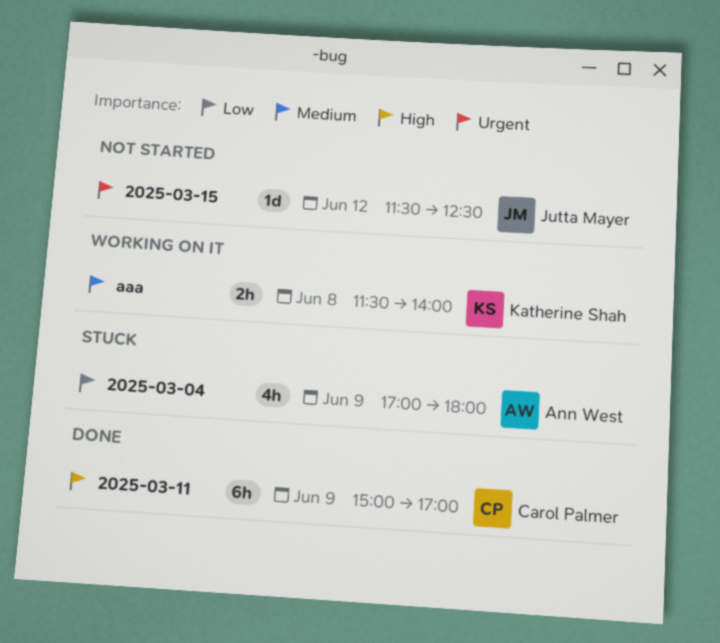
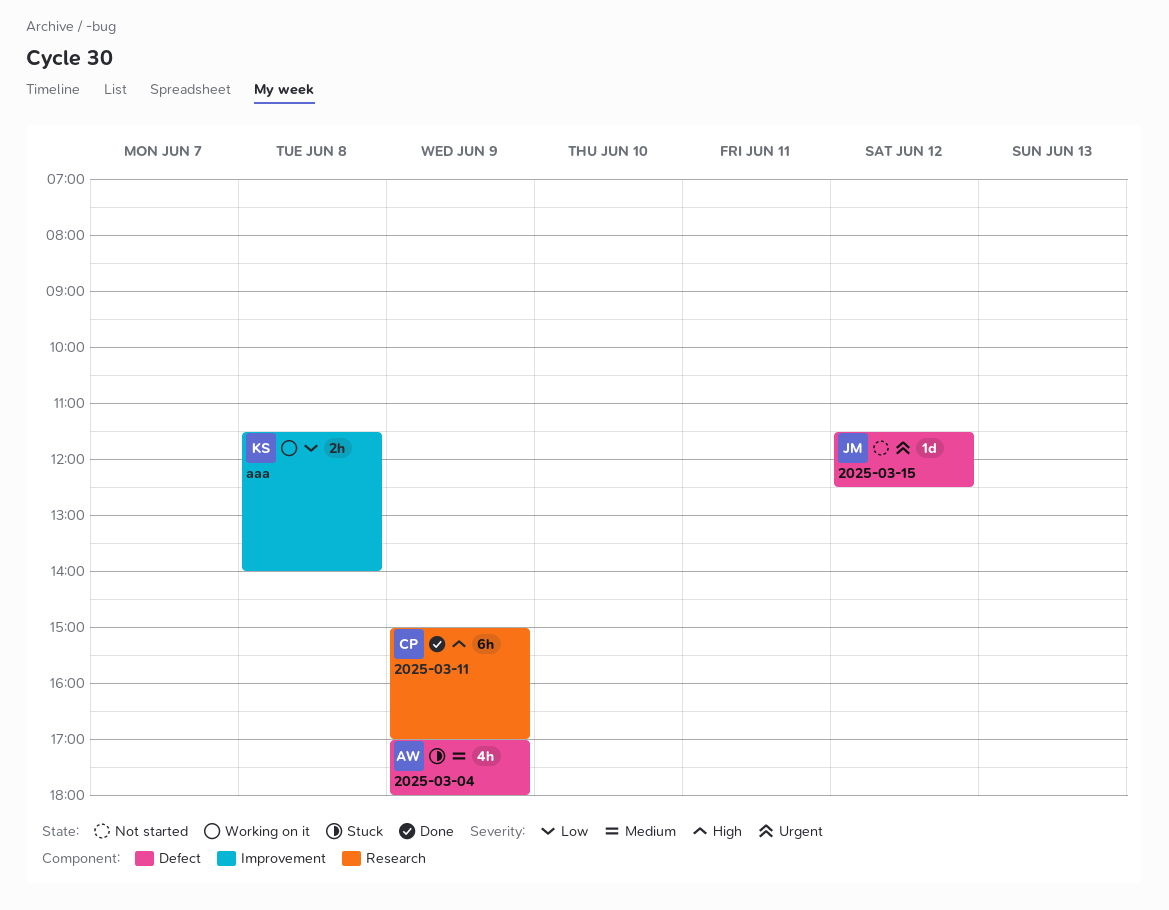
2025-03-04, priority: Low -> Medium
aaa, priority: Medium -> Low

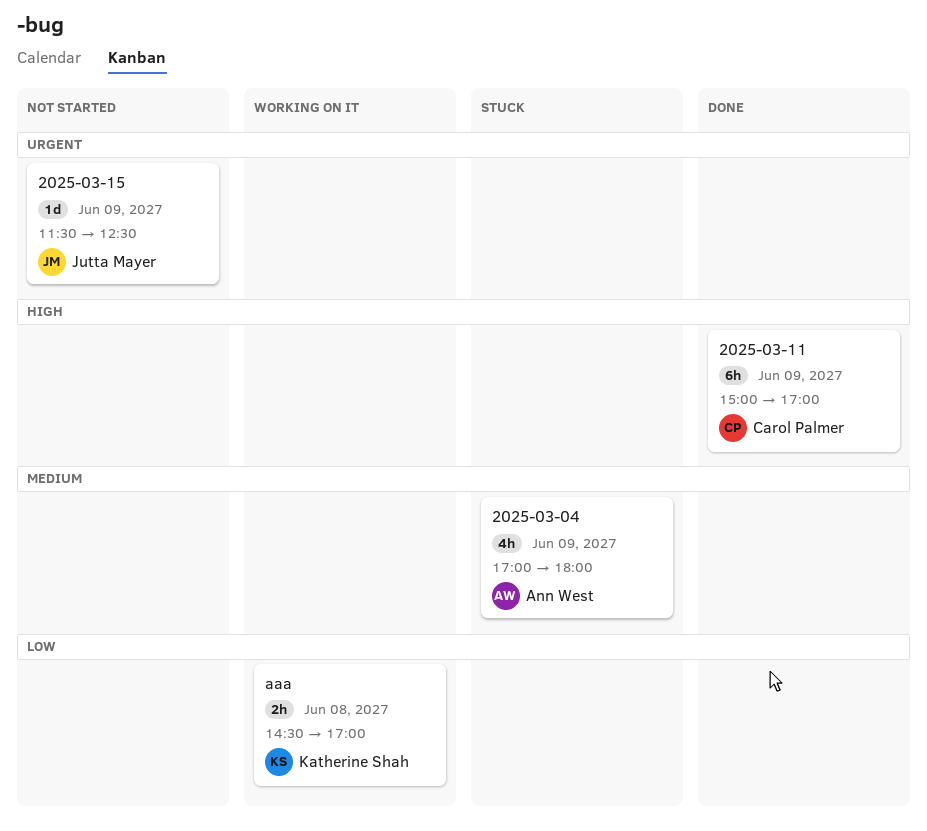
2025-03-15, day: Jun 12 -> Jun 9
aaa, begins: 11:30 -> 14:30
aaa, ends: 14:00 -> 17:00

